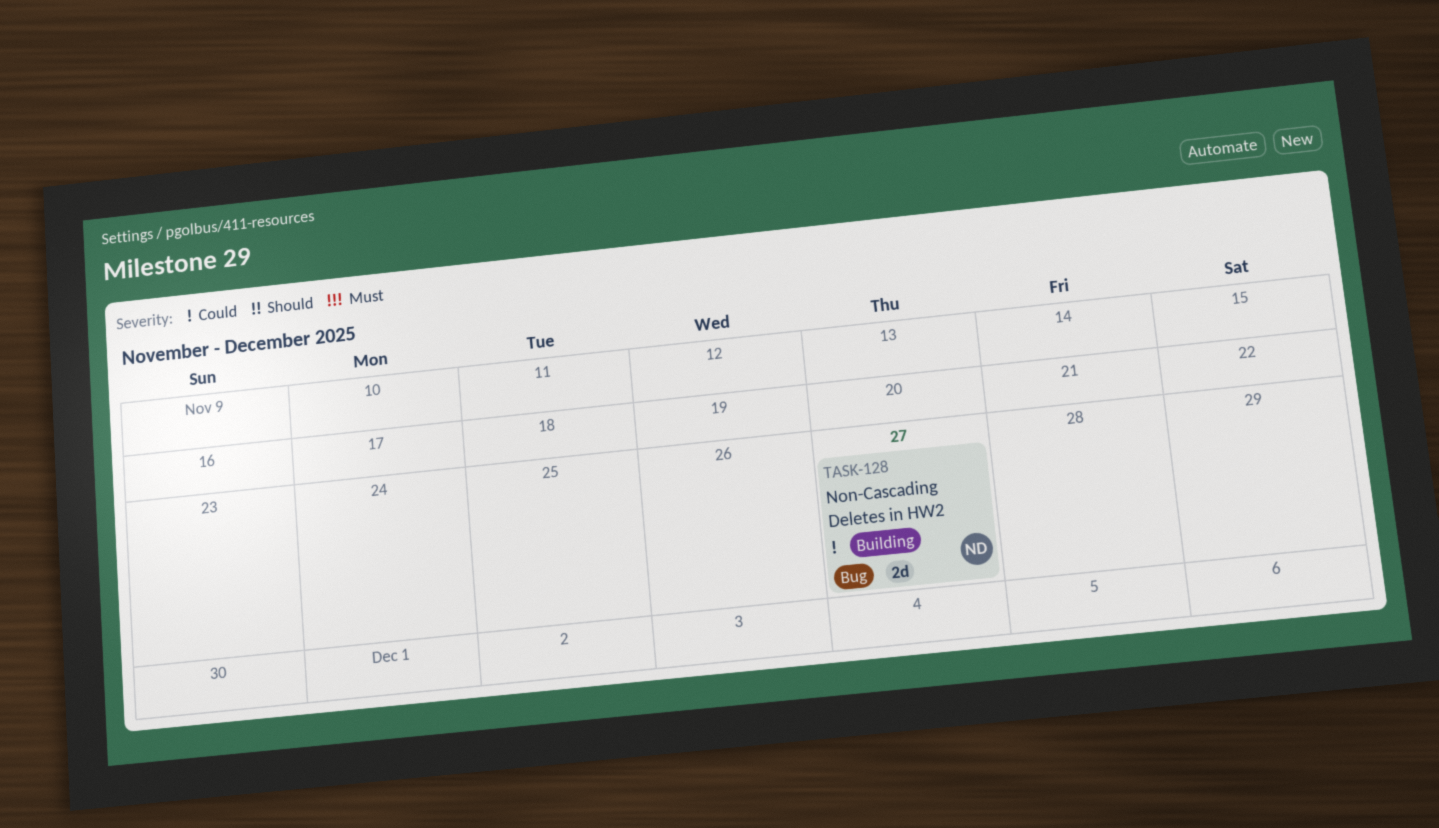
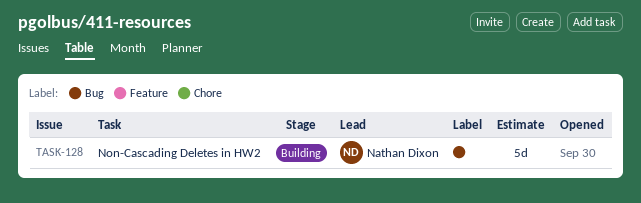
TASK-128, estimate: 2d -> 5d

